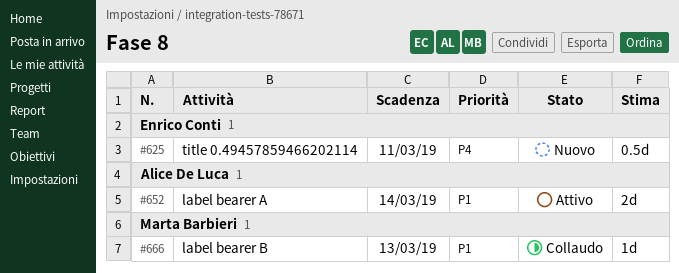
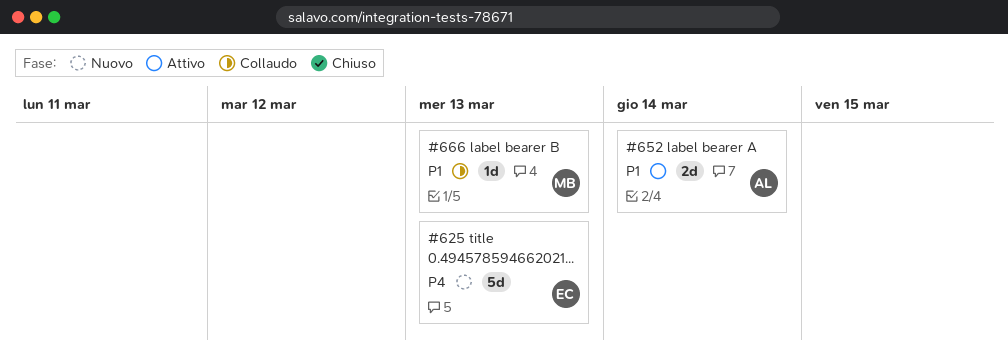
#625, estimate: 0.5d -> 5d
#625, due: Mar 11 -> Mar 13

